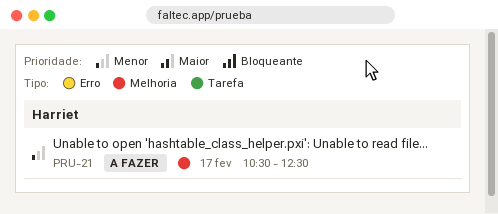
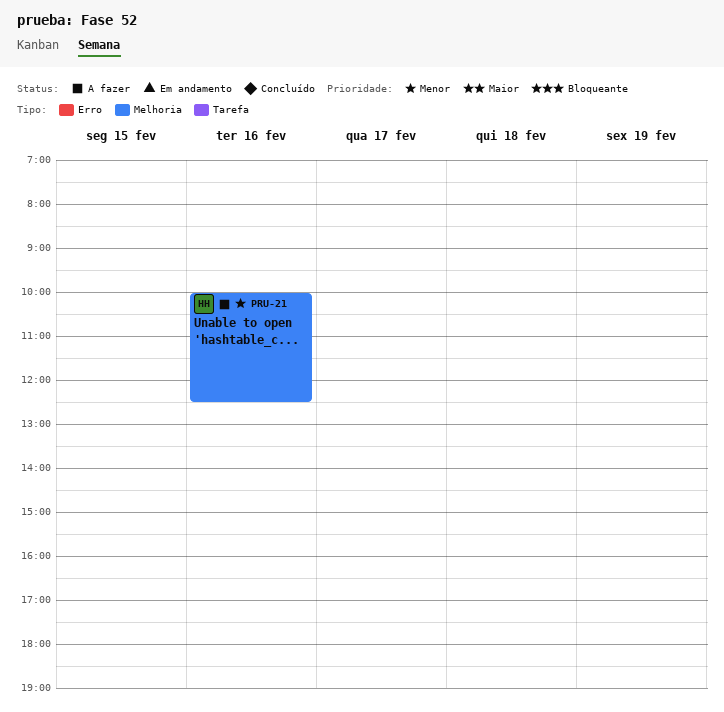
PRU-21, day: Feb 17 -> Feb 16
PRU-21, begins: 10:30 -> 10:00

